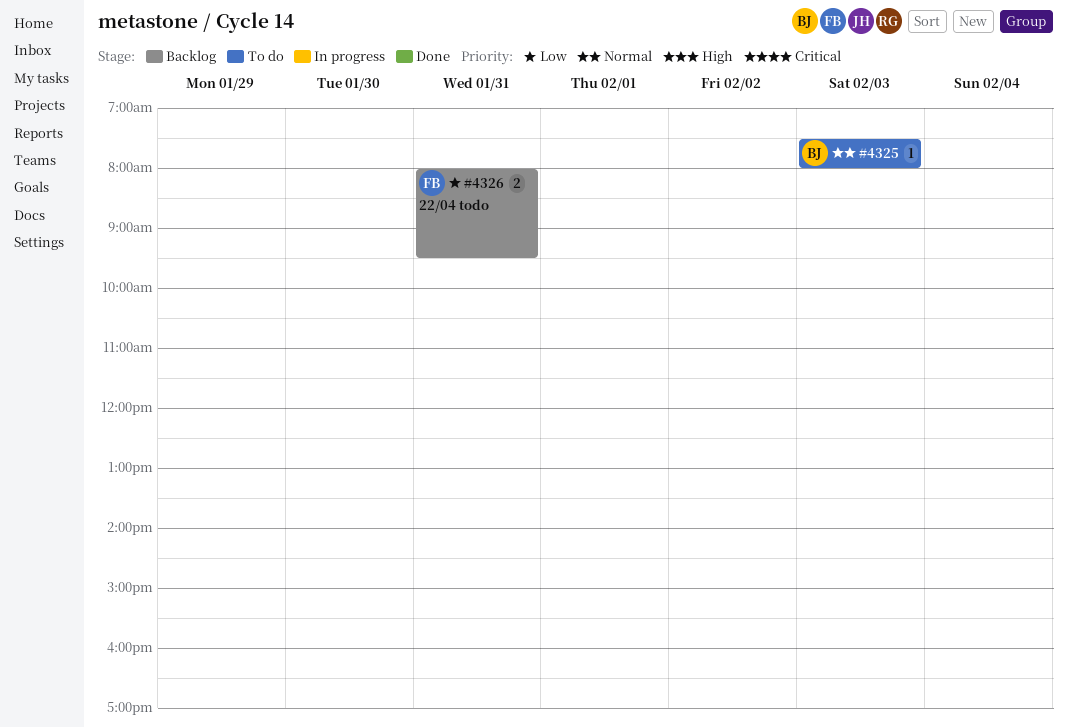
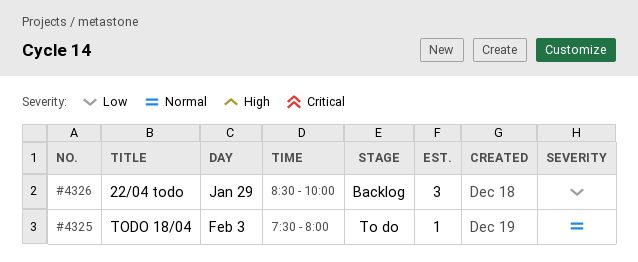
#4326, estimate: 2 -> 3
#4326, day: Jan 31 -> Jan 29
#4326, begins: 08:00 -> 08:30
#4326, ends: 09:30 -> 10:00

